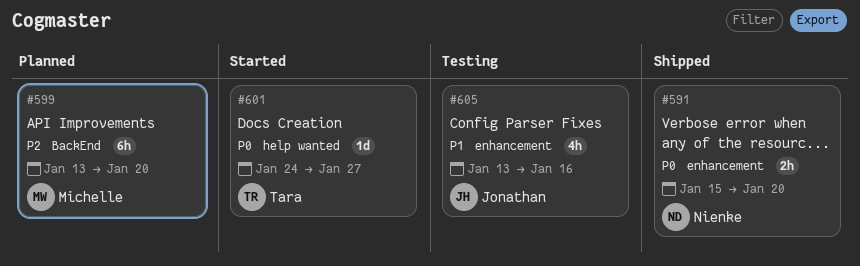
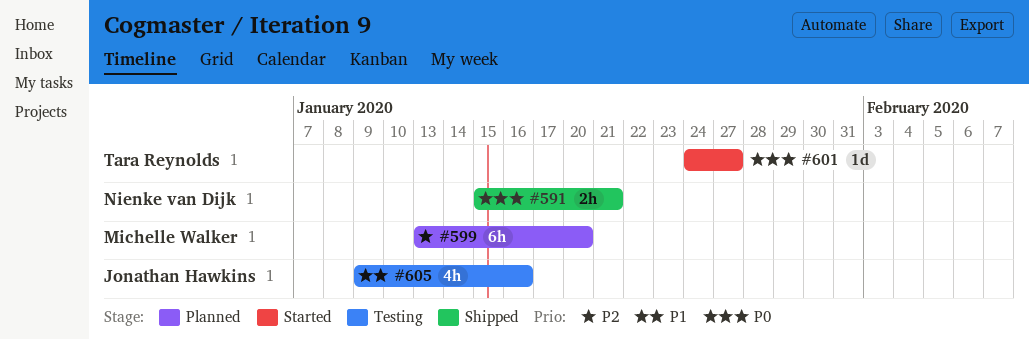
#591, due: Jan 20 -> Jan 21
#605, start: Jan 13 -> Jan 9

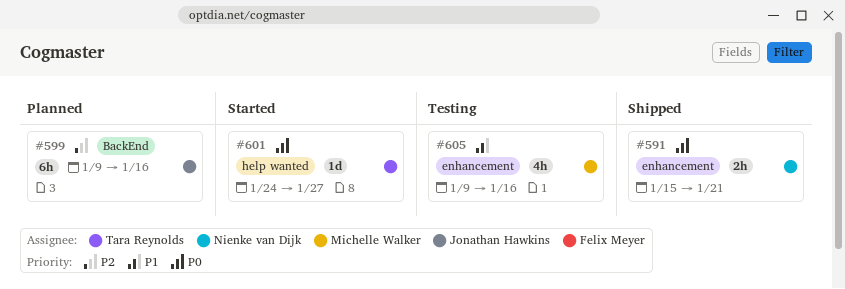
#599, owner: Michelle Walker -> Jonathan Hawkins
#599, start: Jan 13 -> Jan 9
#599, due: Jan 20 -> Jan 16
#605, owner: Jonathan Hawkins -> Michelle Walker

